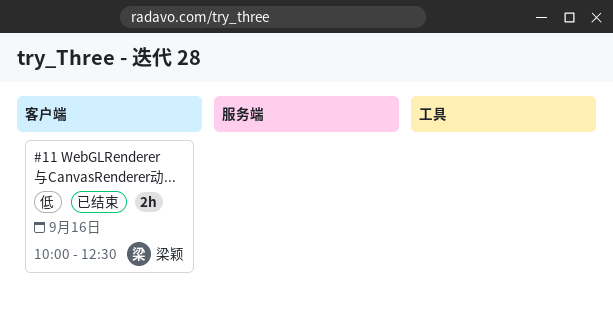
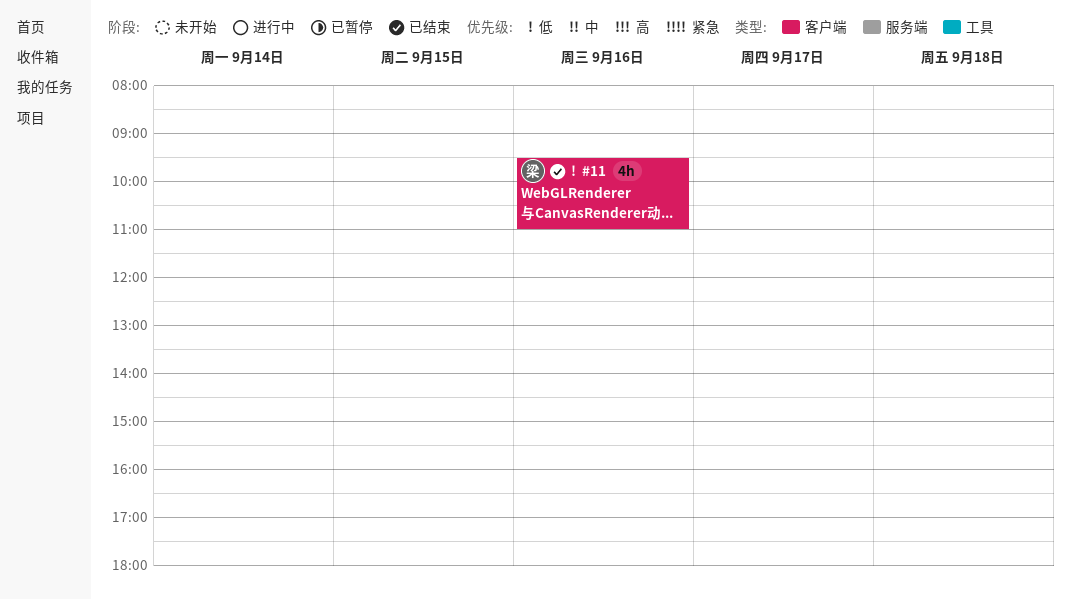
#11, estimate: 2h -> 4h
#11, begins: 10:00 -> 09:30
#11, ends: 12:30 -> 11:00

